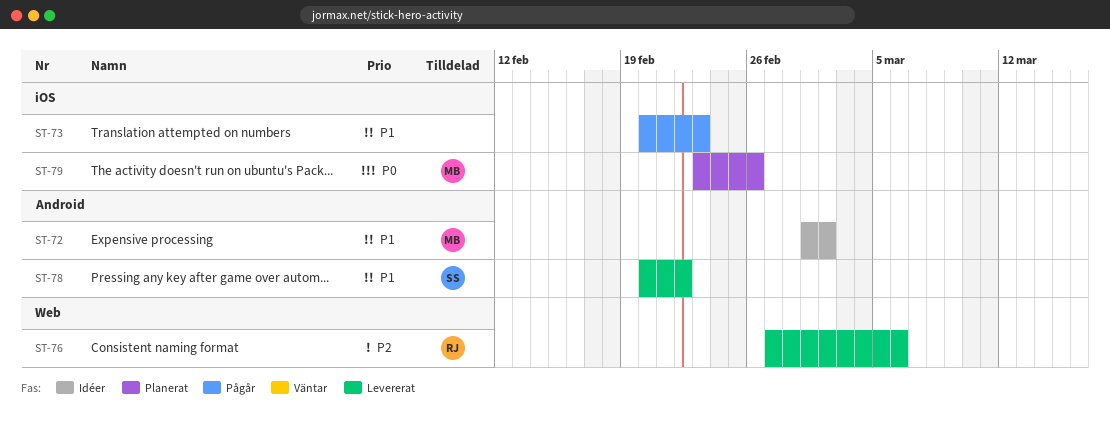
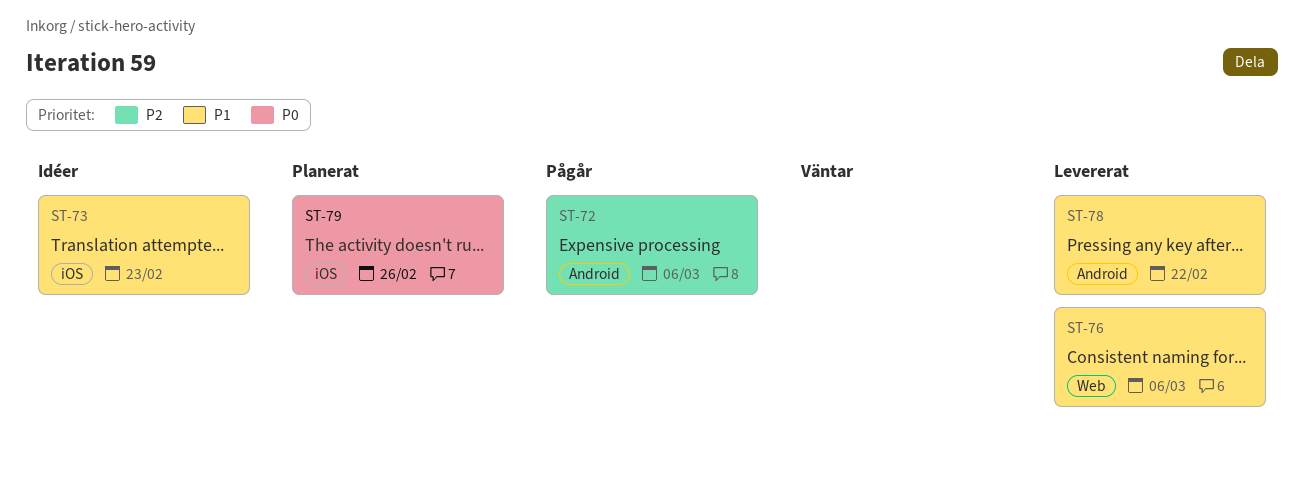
ST-72, status: Idéer -> Pågår
ST-72, priority: P1 -> P2
ST-72, due: Mar 2 -> Mar 6
ST-73, status: Pågår -> Idéer
ST-76, priority: P2 -> P1

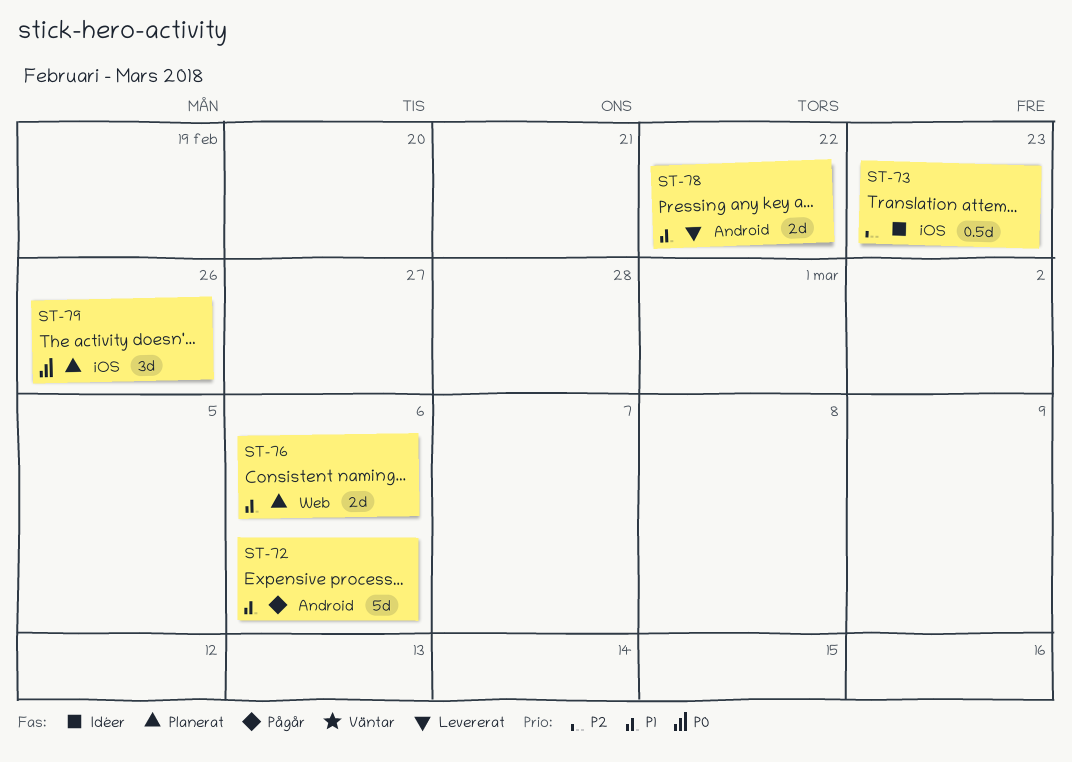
ST-72, priority: P2 -> P1
ST-73, priority: P1 -> P2
ST-76, status: Levererat -> Planerat

